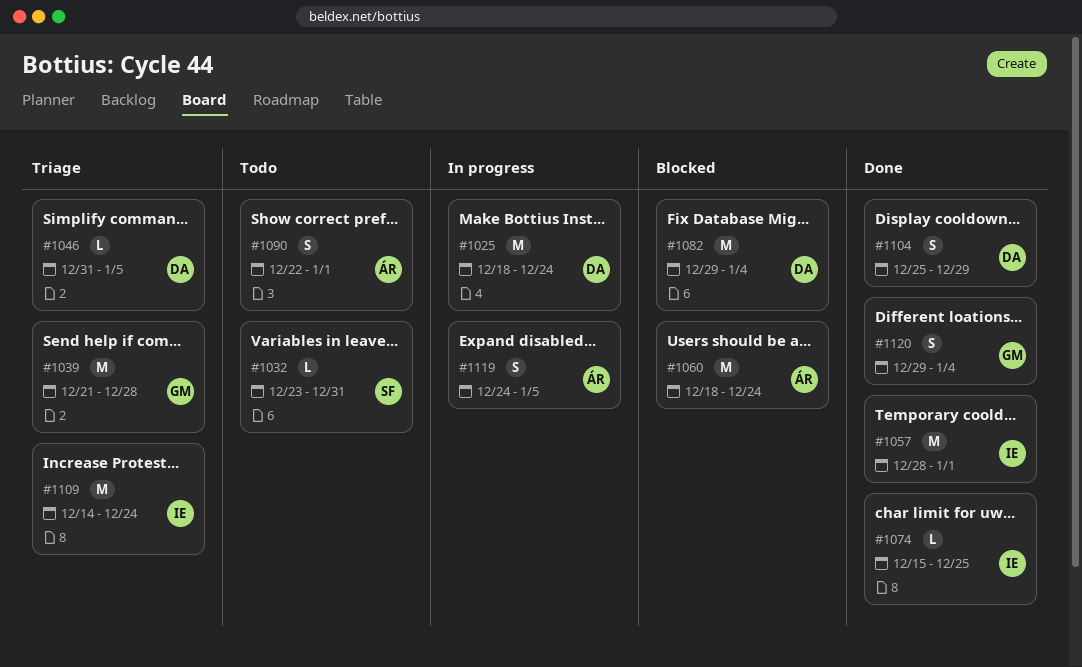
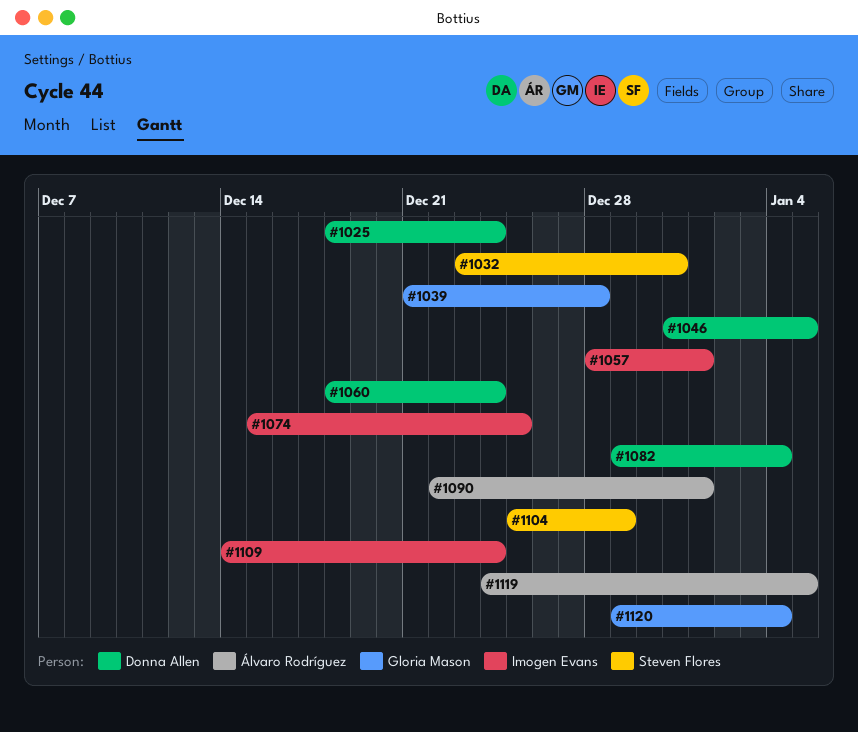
#1060, owner: Álvaro Rodríguez -> Donna Allen
#1104, owner: Donna Allen -> Steven Flores

